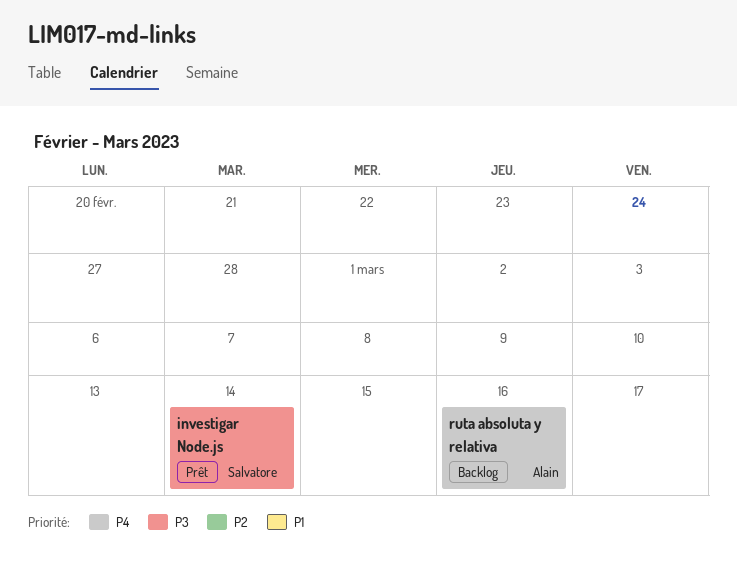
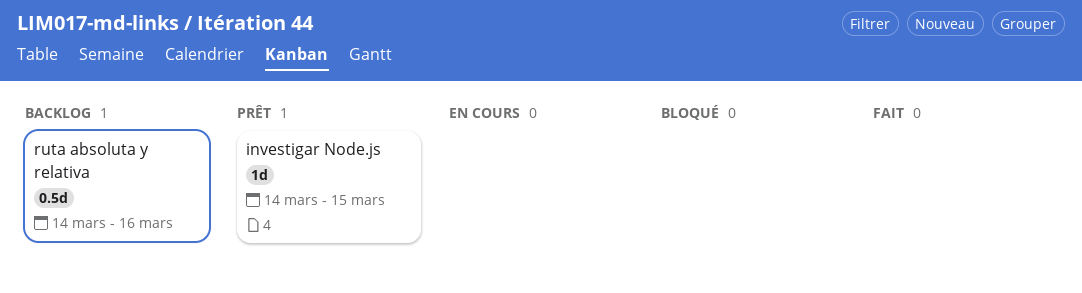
investigar Node.js, due: Mar 14 -> Mar 15

